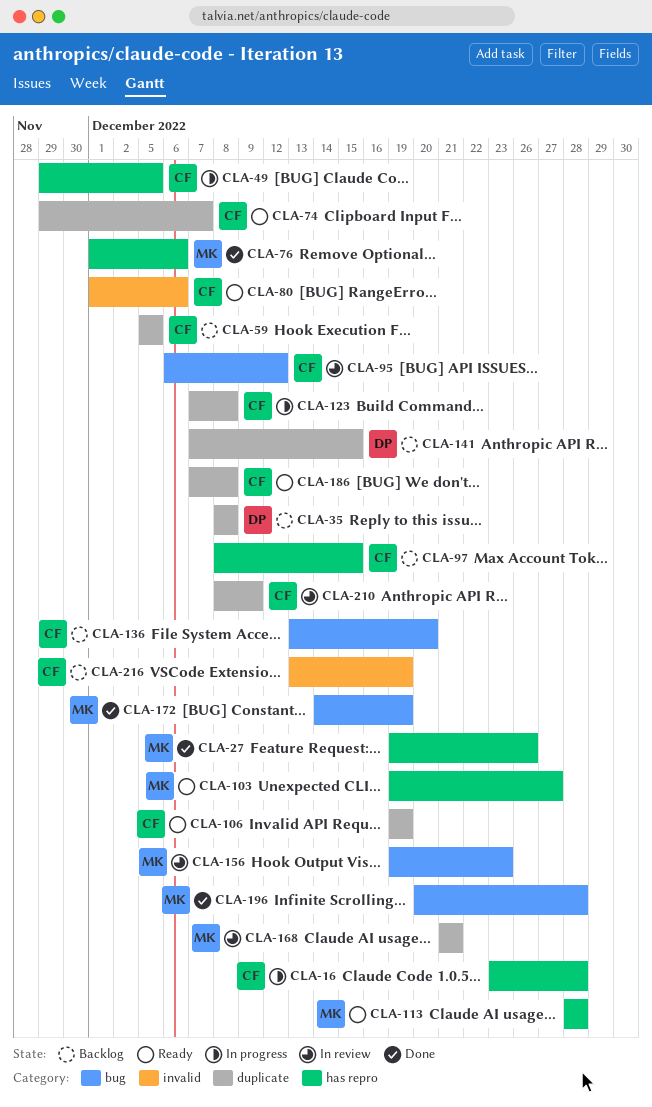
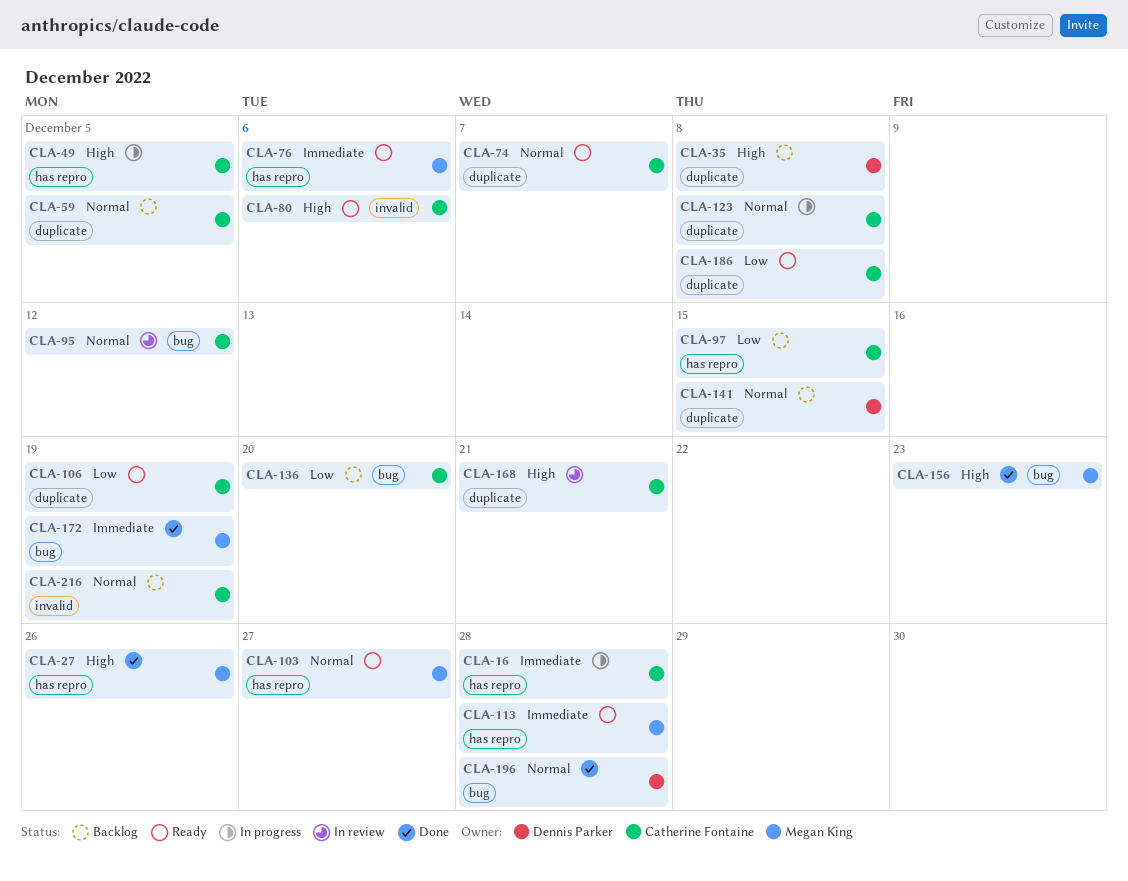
CLA-76, status: Done -> Ready
CLA-156, status: In review -> Done
CLA-168, owner: Megan King -> Catherine Fontaine
CLA-196, owner: Megan King -> Dennis Parker
CLA-210: present -> none

